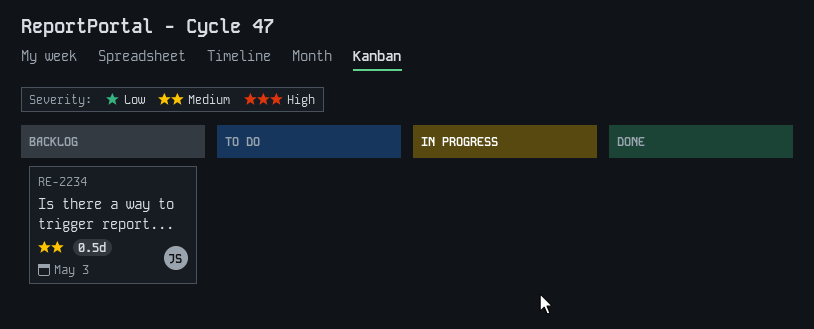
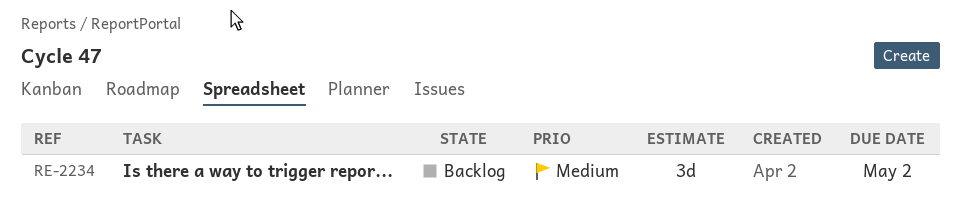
RE-2234, estimate: 0.5d -> 3d
RE-2234, due: May 3 -> May 2

